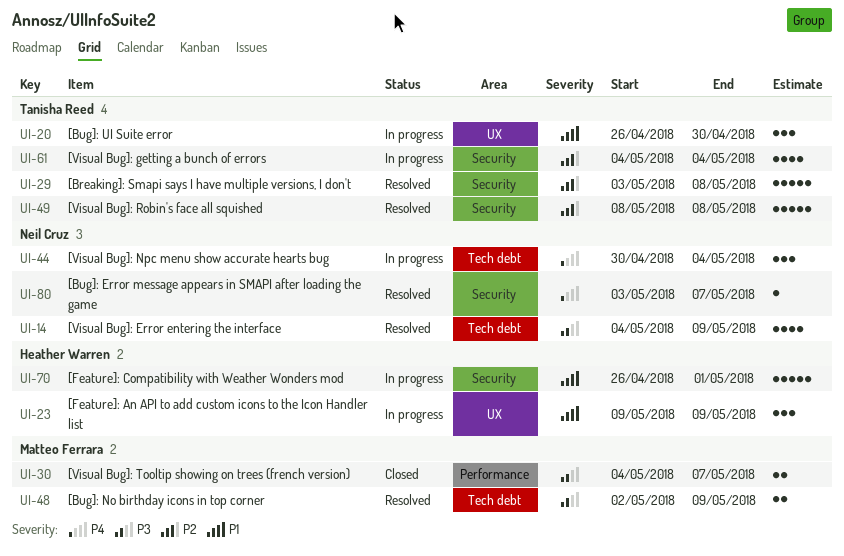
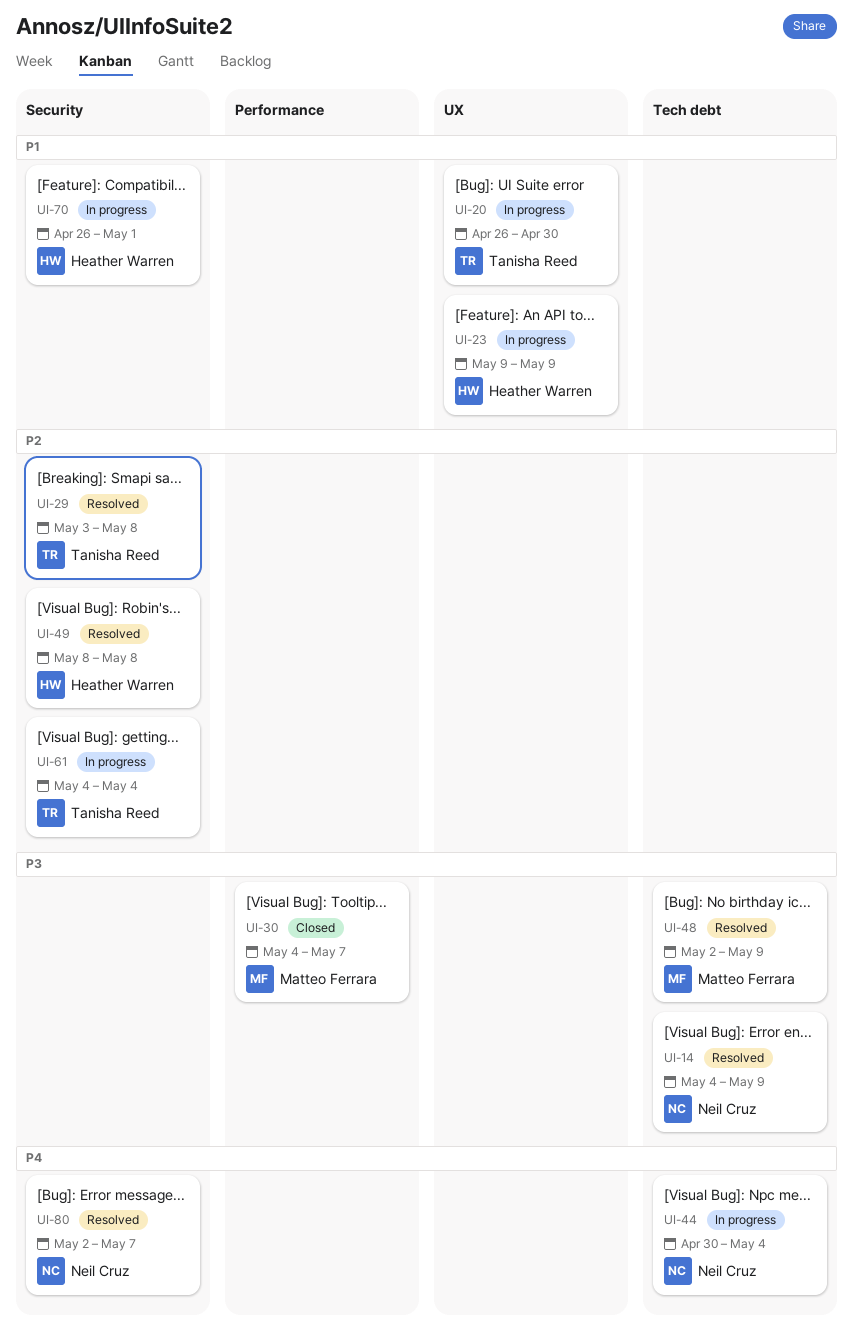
UI-49, owner: Tanisha Reed -> Heather Warren
UI-80, start: May 3 -> May 2

